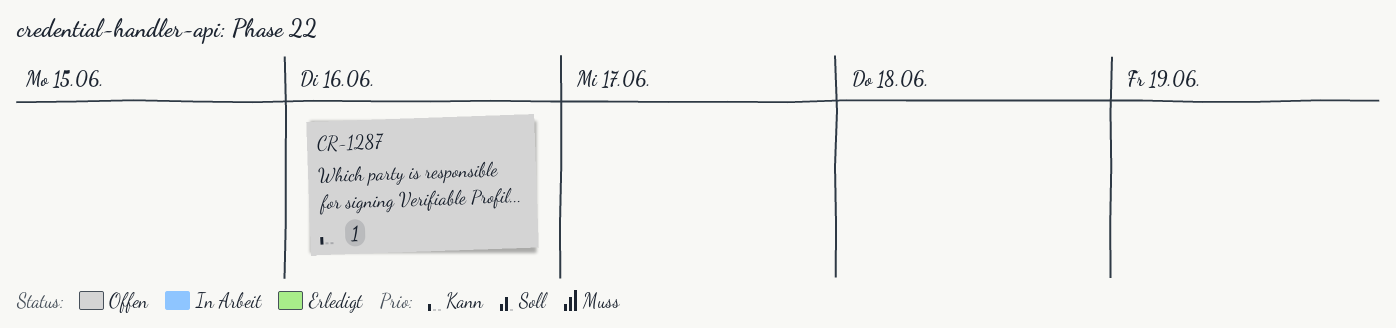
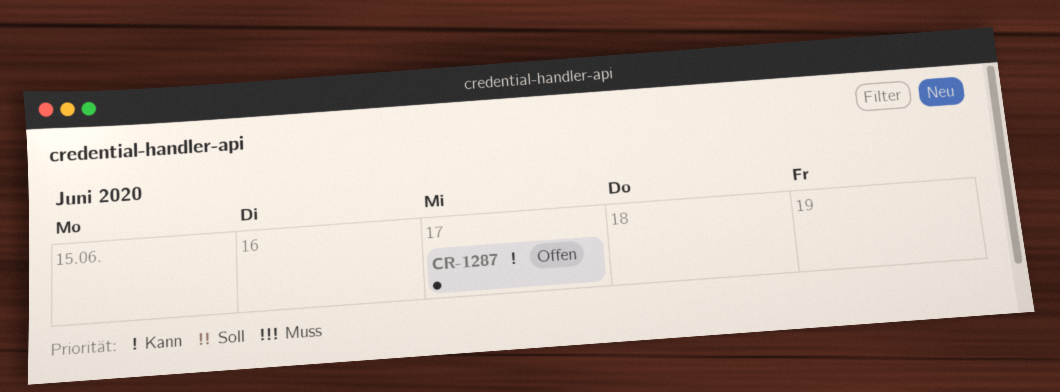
CR-1287, due: Jun 16 -> Jun 17

